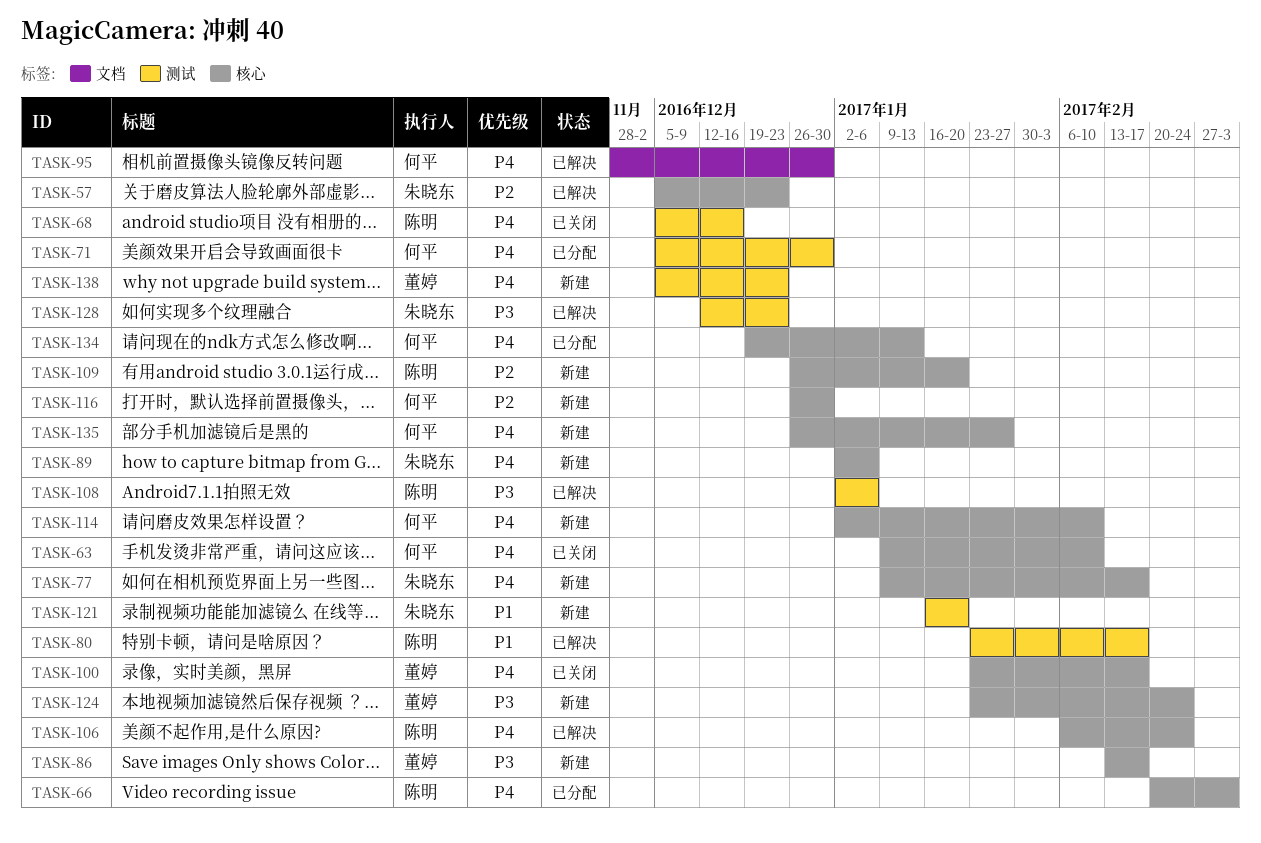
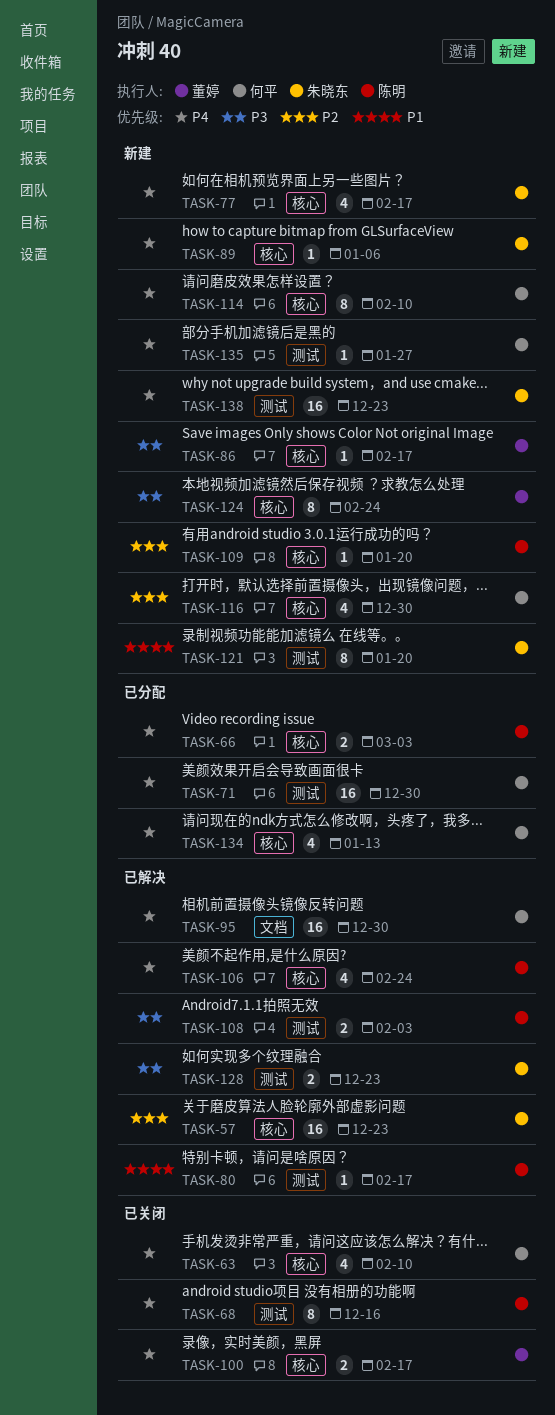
TASK-108, due: Jan 6 -> Feb 3
TASK-135, label: 核心 -> 测试
TASK-138, owner: 董婷 -> 朱晓东

